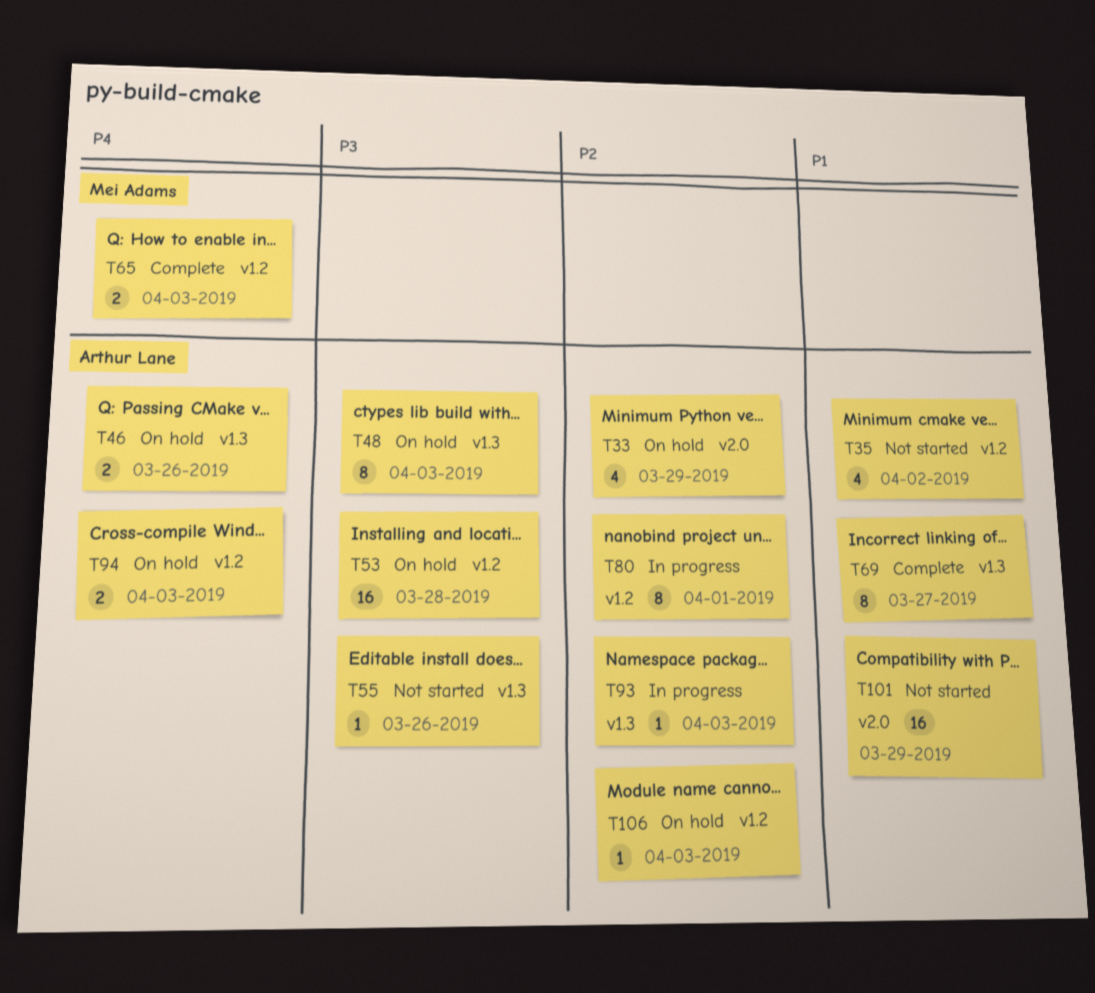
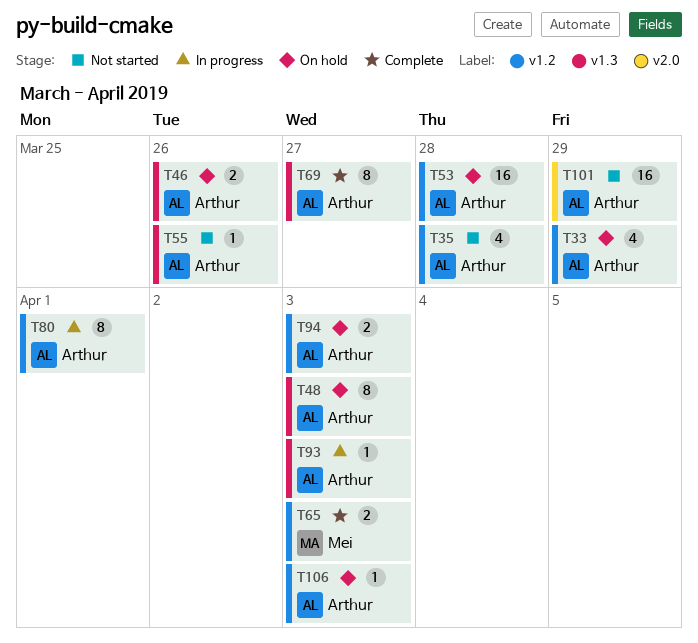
T33, label: v2.0 -> v1.2
T35, due: Apr 2 -> Mar 28

